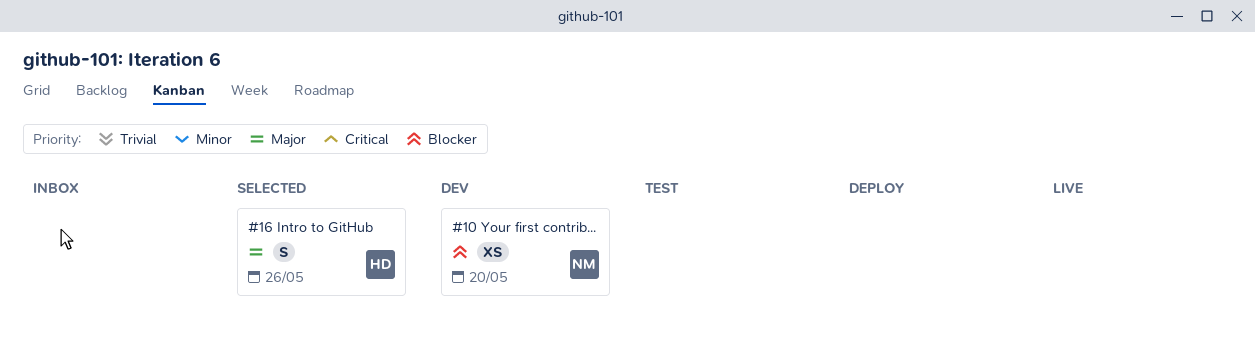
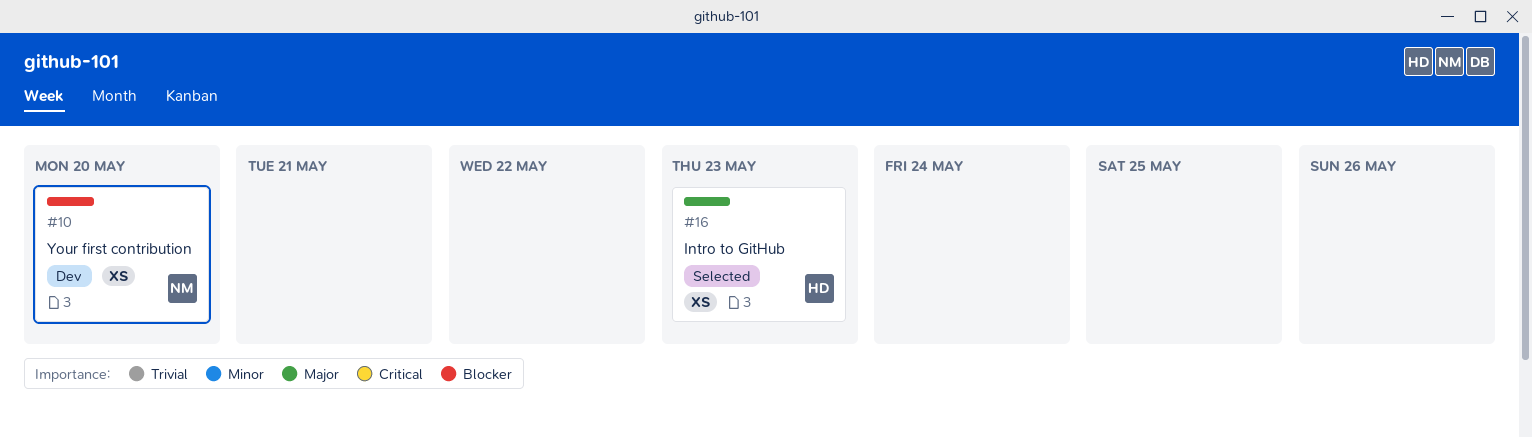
#16, estimate: S -> XS
#16, due: May 26 -> May 23

